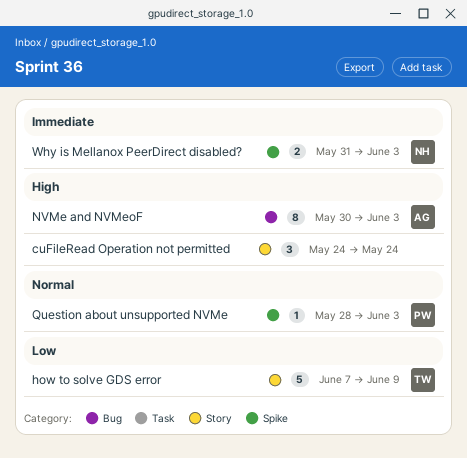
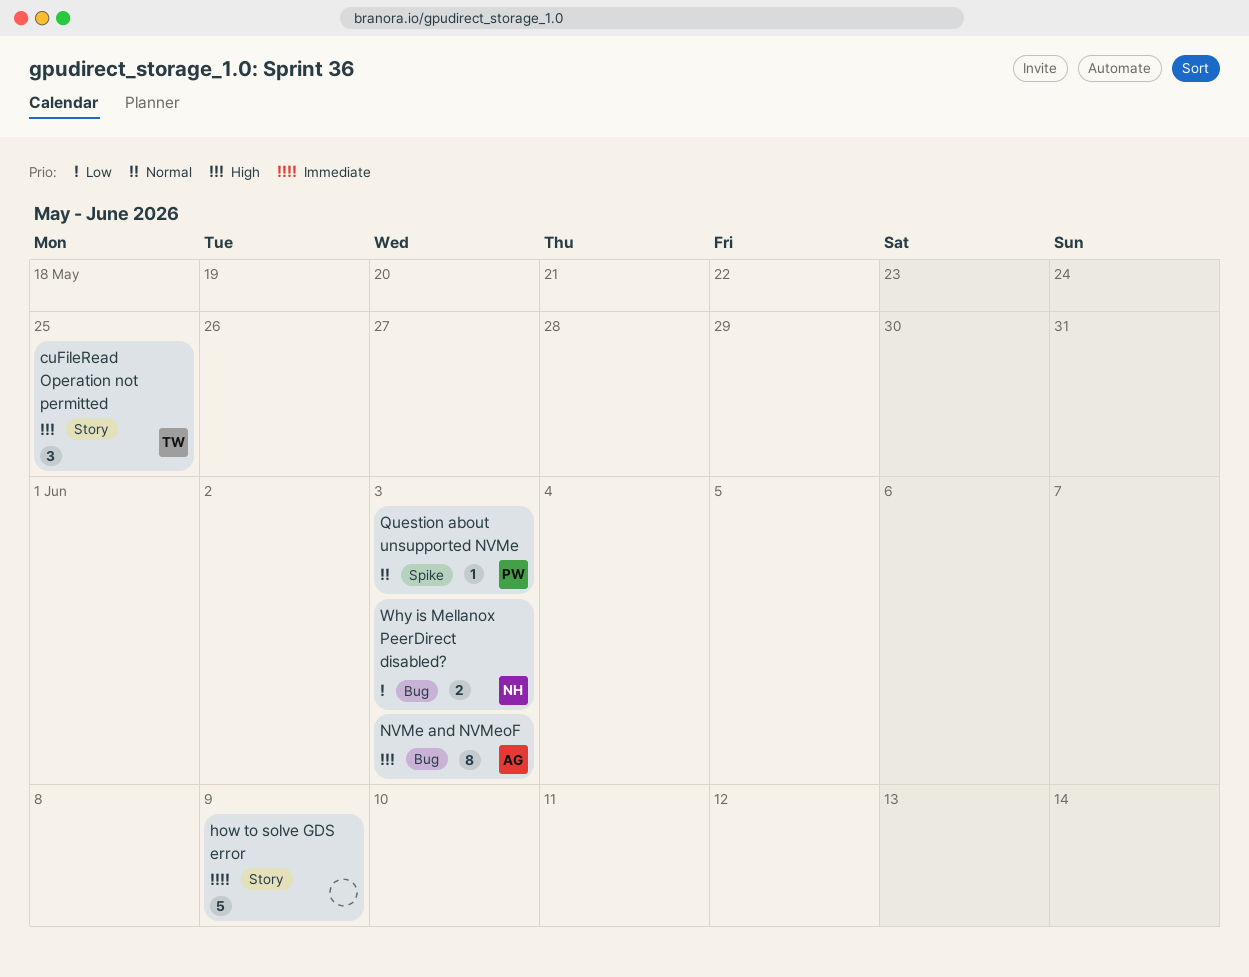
cuFileRead Operation not permitted, owner: none -> TW
cuFileRead Operation not permitted, due: May 24 -> May 25
how to solve GDS error, owner: TW -> none
how to solve GDS error, priority: Low -> Immediate
Why is Mellanox PeerDirect disabled?, priority: Immediate -> Low
Why is Mellanox PeerDirect disabled?, label: Spike -> Bug

